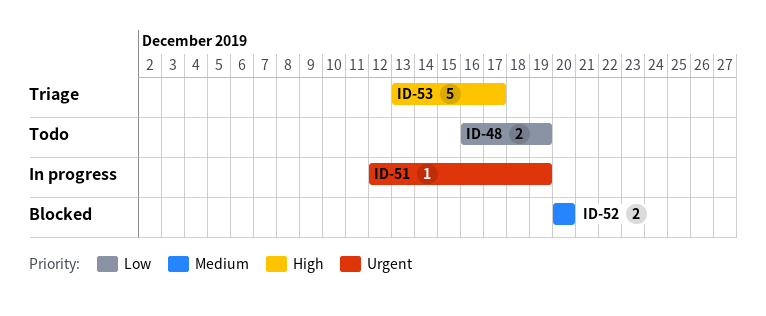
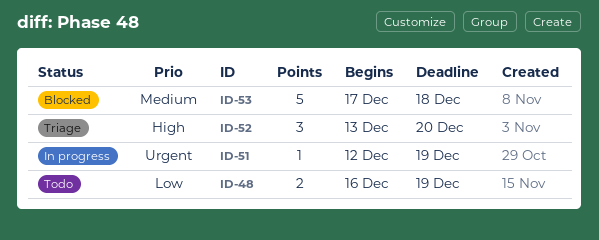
ID-52, status: Blocked -> Triage
ID-52, priority: Medium -> High
ID-52, estimate: 2 -> 3
ID-52, start: Dec 20 -> Dec 13
ID-53, status: Triage -> Blocked
ID-53, priority: High -> Medium
ID-53, start: Dec 13 -> Dec 17
ID-53, due: Dec 17 -> Dec 18

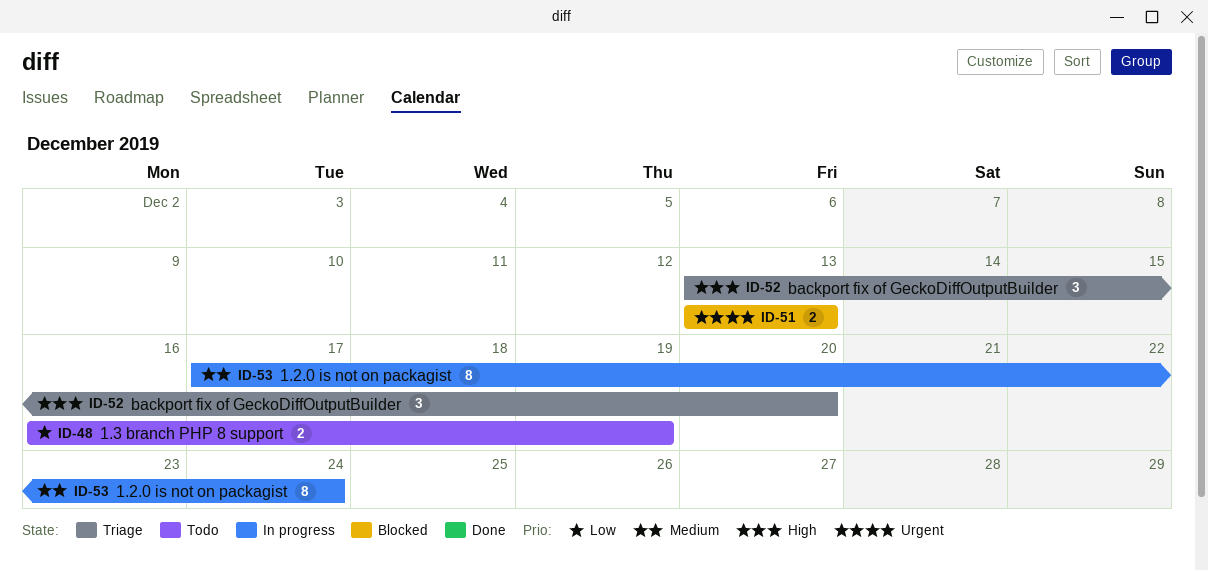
ID-51, status: In progress -> Blocked
ID-51, estimate: 1 -> 2
ID-51, start: Dec 12 -> Dec 13
ID-51, due: Dec 19 -> Dec 13
ID-53, status: Blocked -> In progress
ID-53, estimate: 5 -> 8
ID-53, due: Dec 18 -> Dec 24

